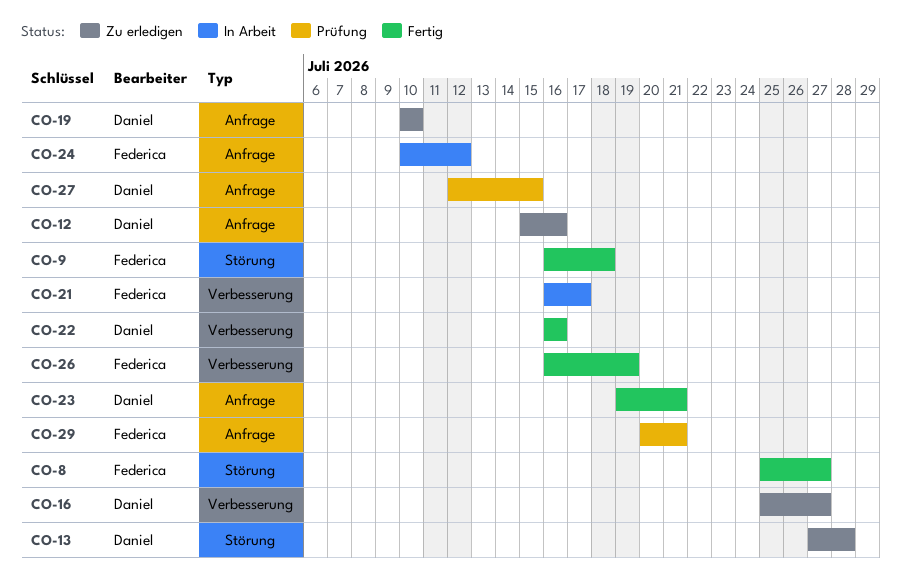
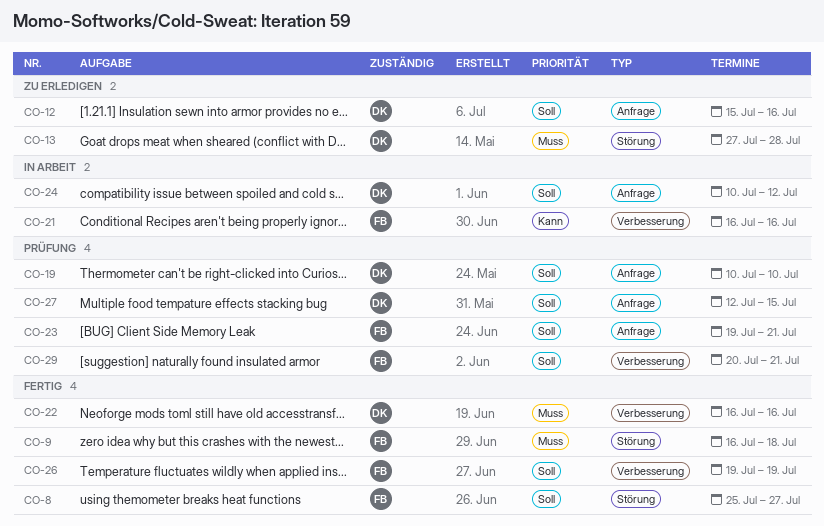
CO-16: present -> none
CO-19, status: Zu erledigen -> Prüfung
CO-21, due: Jul 17 -> Jul 16
CO-23, status: Fertig -> Prüfung
CO-23, owner: Daniel -> Federica
CO-24, owner: Federica -> Daniel
CO-26, start: Jul 16 -> Jul 19
CO-29, label: Anfrage -> Verbesserung

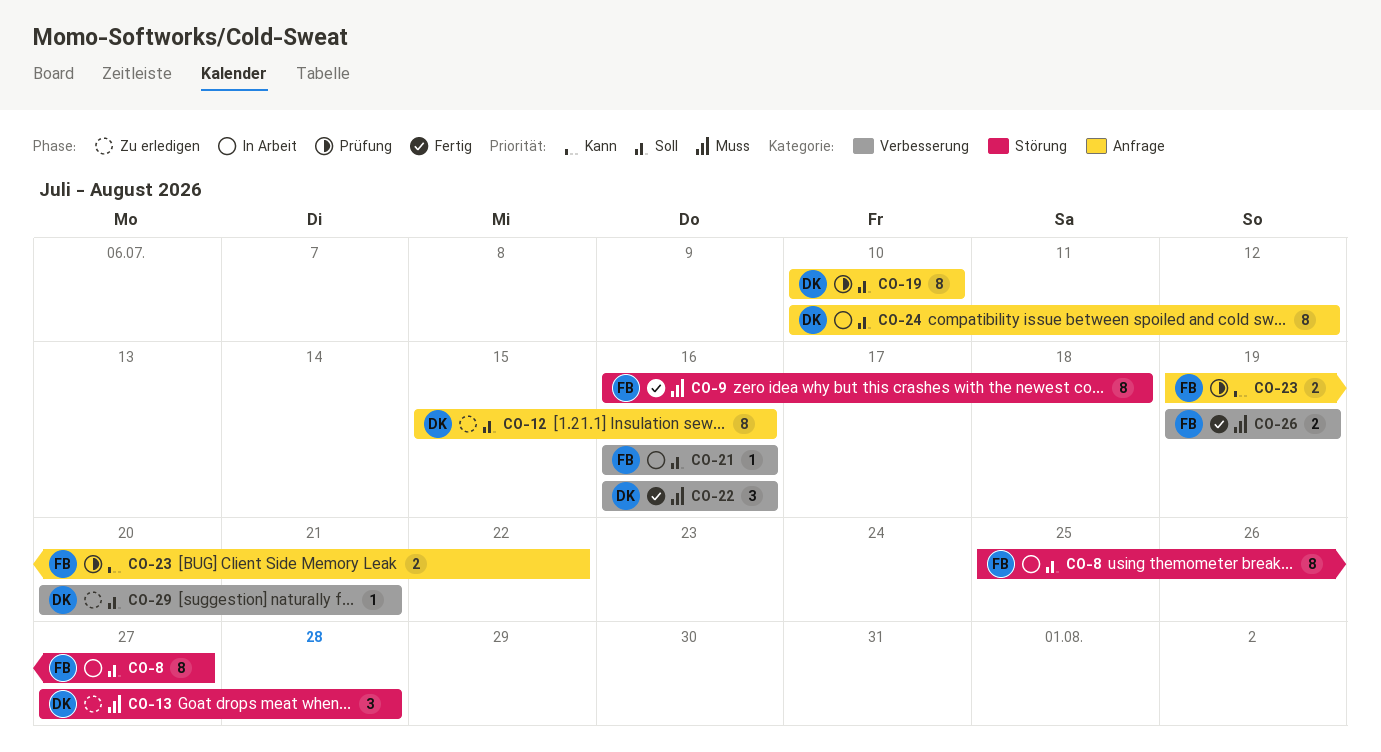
CO-8, status: Fertig -> In Arbeit
CO-21, priority: Kann -> Soll
CO-23, priority: Soll -> Kann
CO-23, due: Jul 21 -> Jul 22
CO-26, priority: Soll -> Muss
CO-27: present -> none
CO-29, status: Prüfung -> Zu erledigen
CO-29, owner: FB -> DK

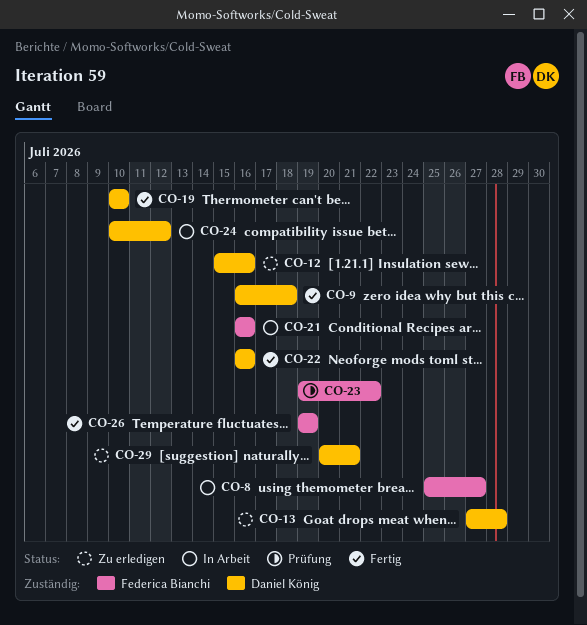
CO-9, owner: Federica Bianchi -> Daniel König
CO-19, status: Prüfung -> Fertig

